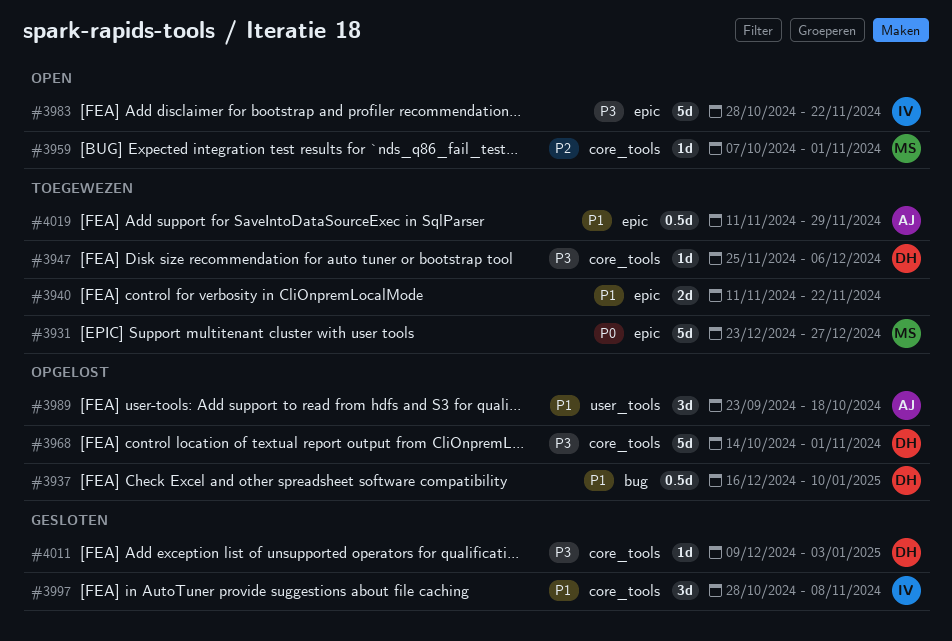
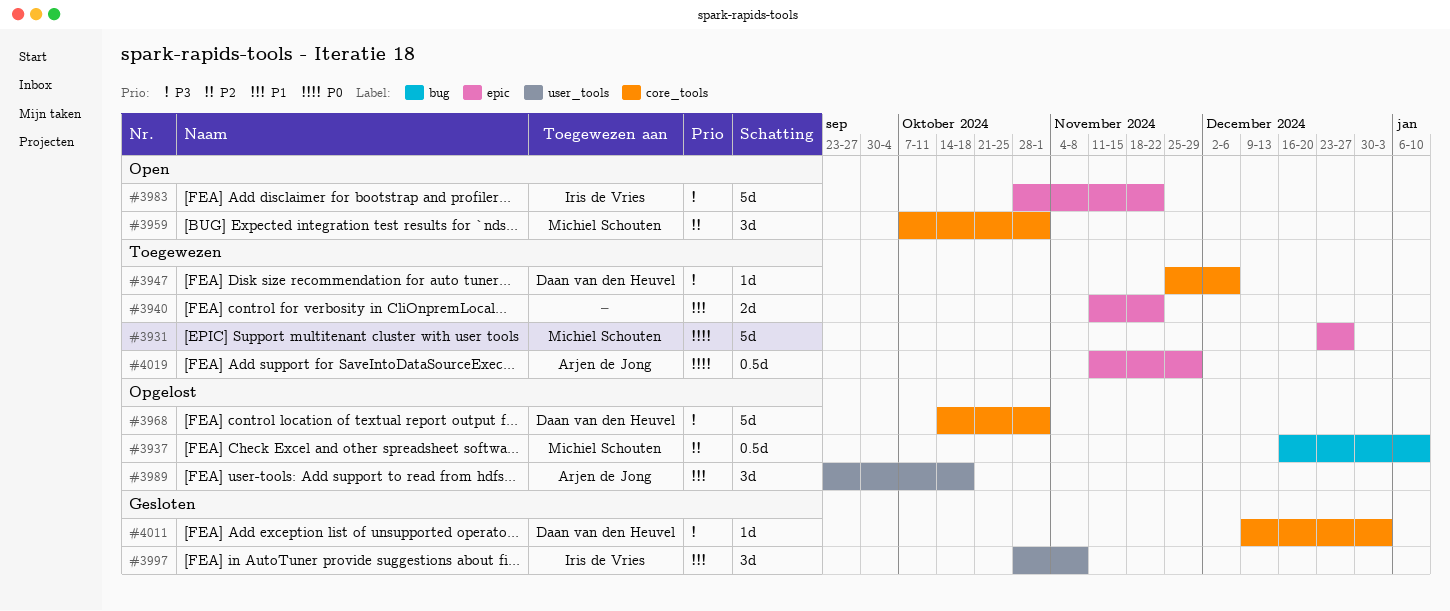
#3937, owner: Daan van den Heuvel -> Michiel Schouten
#3937, priority: P1 -> P2
#3959, estimate: 1d -> 3d
#3997, label: core_tools -> user_tools
#4019, priority: P1 -> P0

